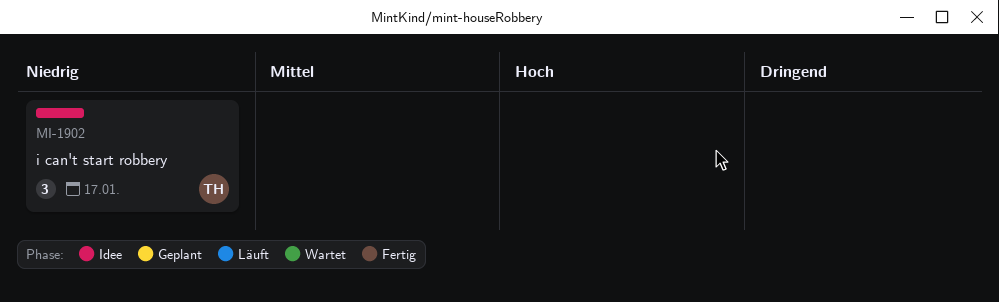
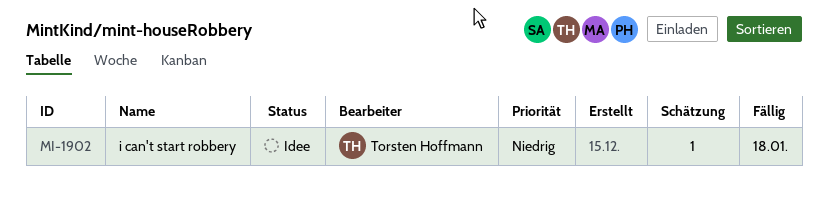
MI-1902, estimate: 3 -> 1
MI-1902, due: Jan 17 -> Jan 18

